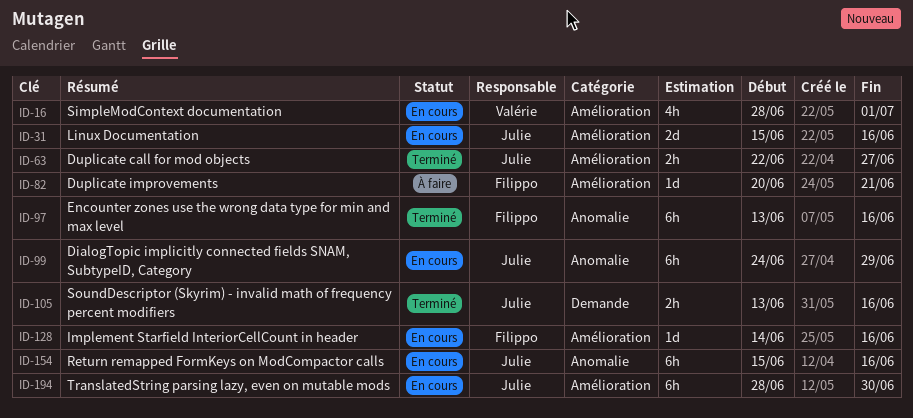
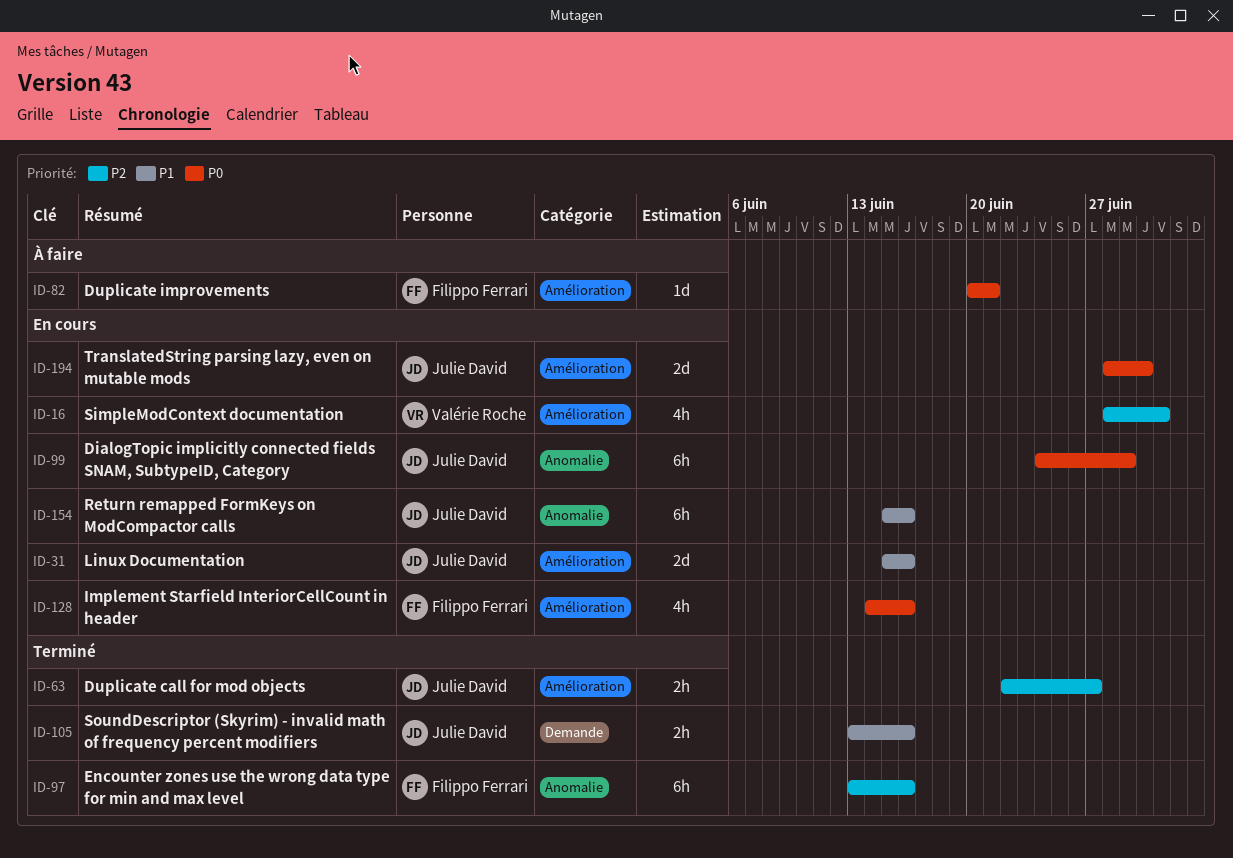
ID-128, estimate: 1d -> 4h
ID-194, estimate: 6h -> 2d

